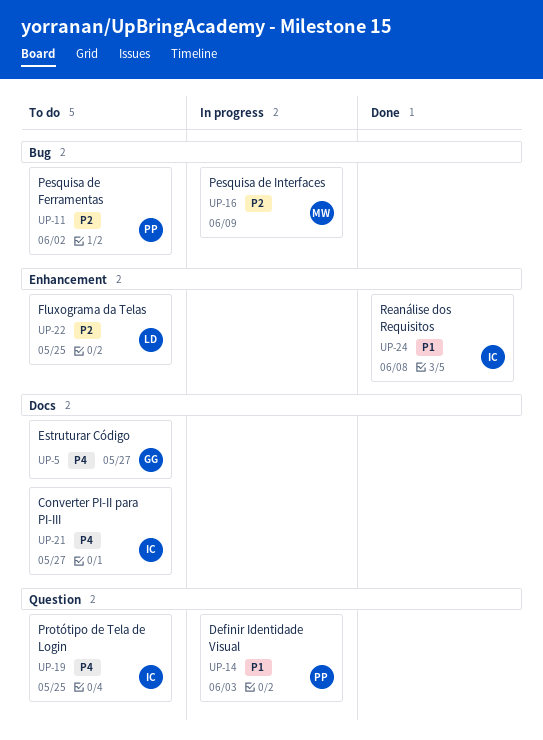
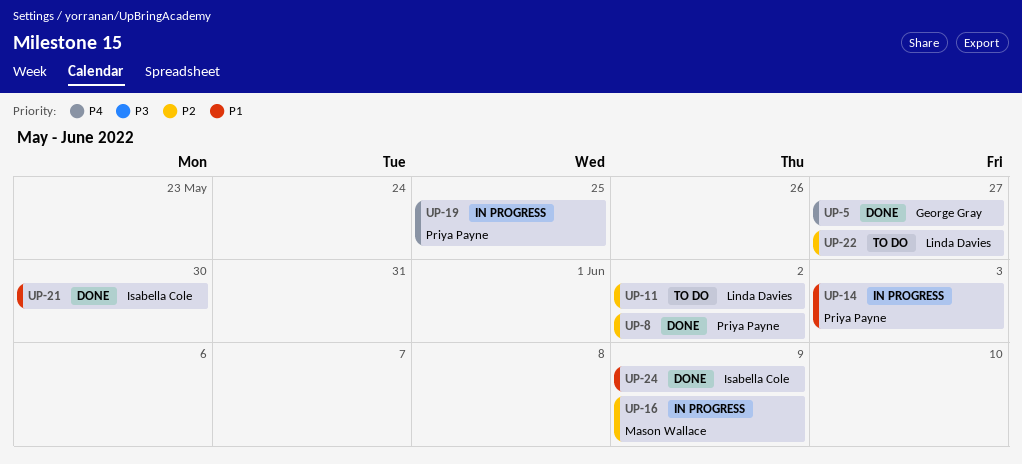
UP-5, status: To do -> Done
UP-8: none -> present
UP-11, owner: Priya Payne -> Linda Davies
UP-19, status: To do -> In progress
UP-19, owner: Isabella Cole -> Priya Payne
UP-21, status: To do -> Done
UP-21, priority: P4 -> P1
UP-21, due: May 27 -> May 30
UP-22, due: May 25 -> May 27
UP-24, due: Jun 8 -> Jun 9

